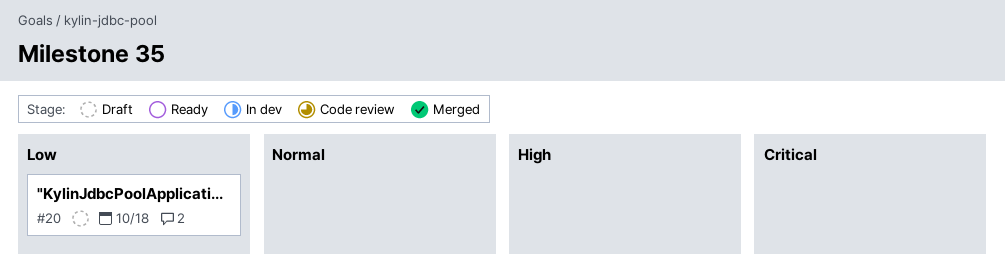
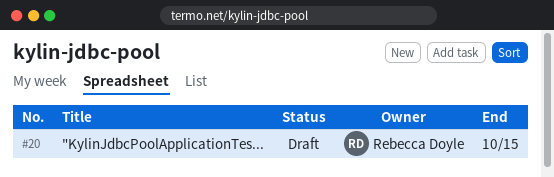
#20, due: Oct 18 -> Oct 15

